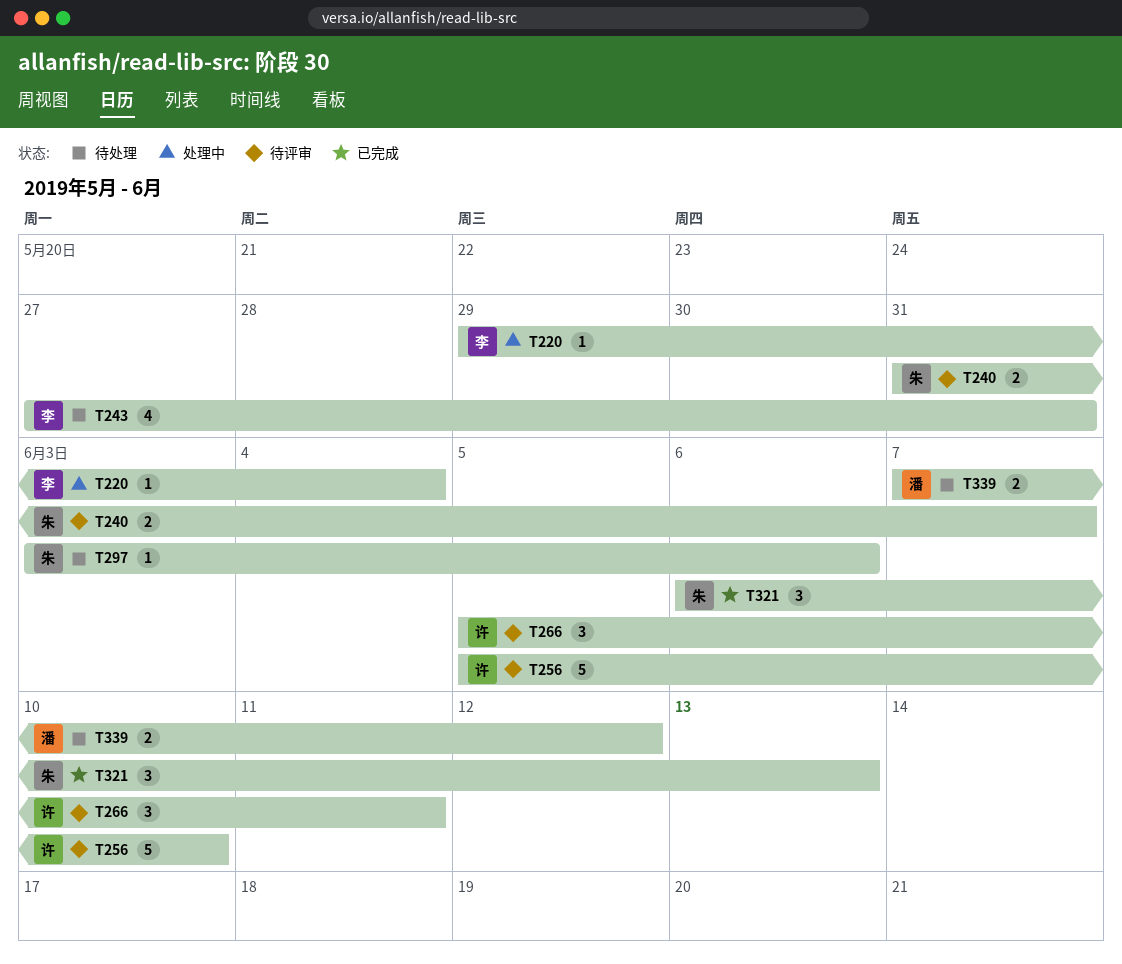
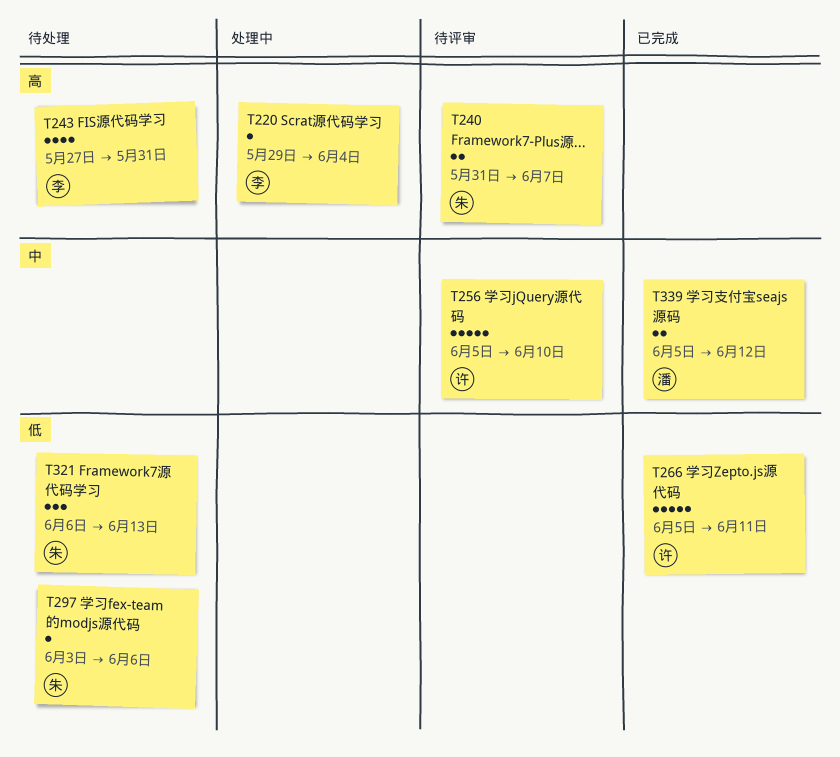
T266, status: 待评审 -> 已完成
T266, estimate: 3 -> 5
T321, status: 已完成 -> 待处理
T339, status: 待处理 -> 已完成
T339, start: Jun 7 -> Jun 5

